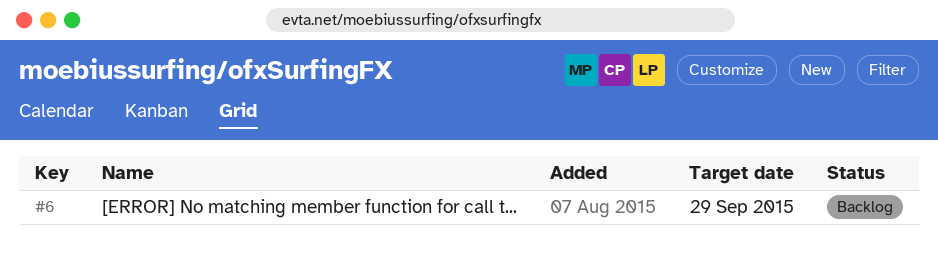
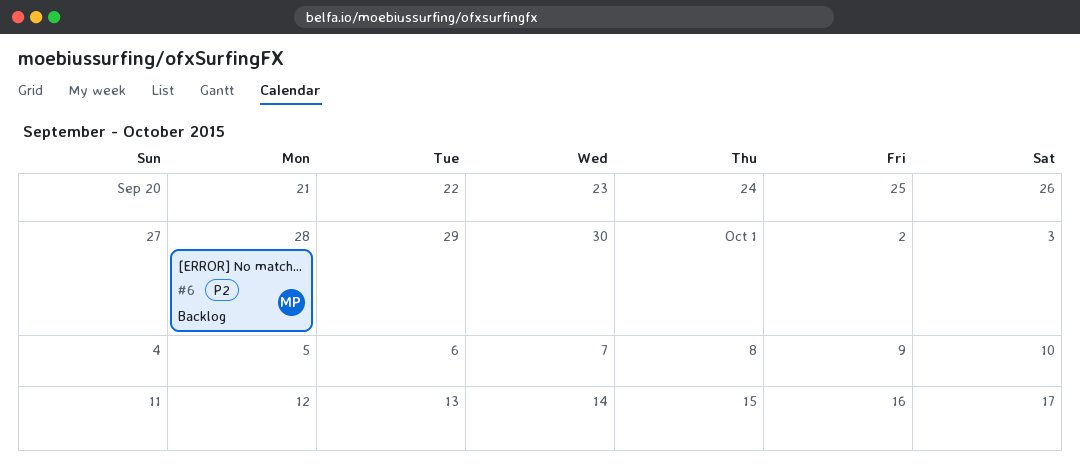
#6, due: Sep 29 -> Sep 28

